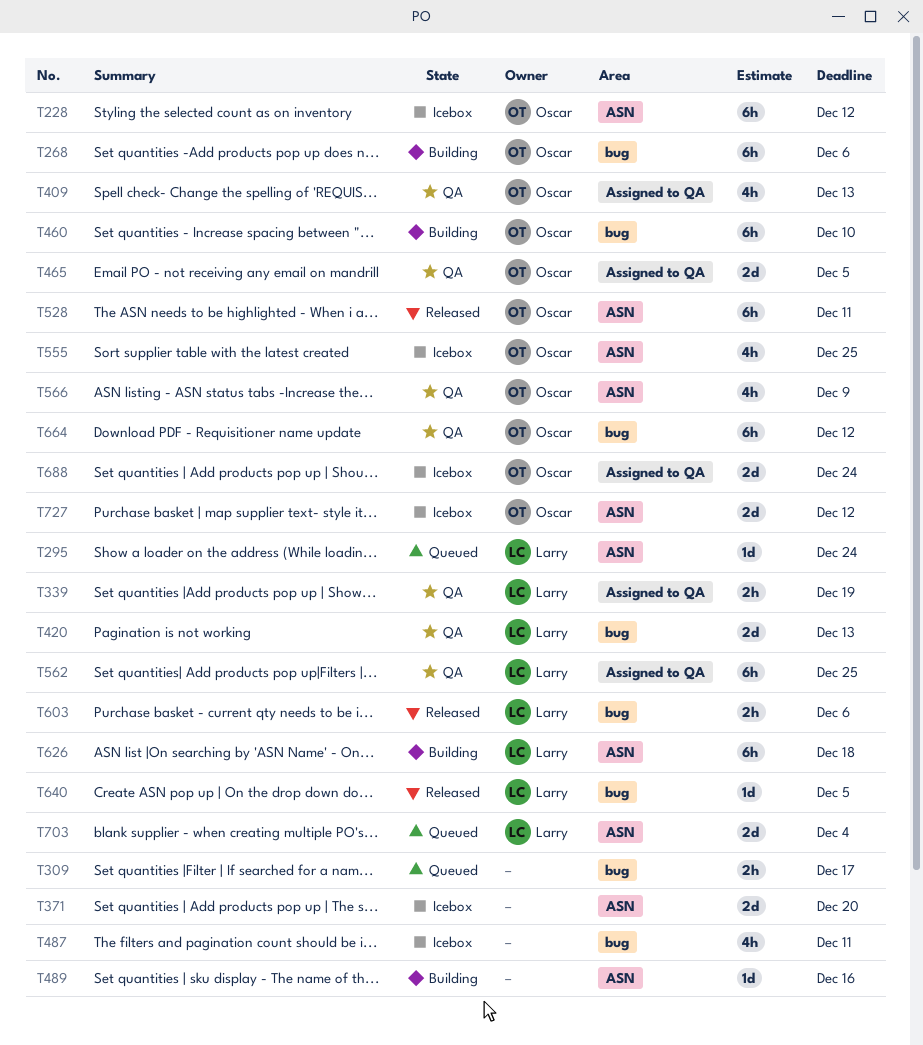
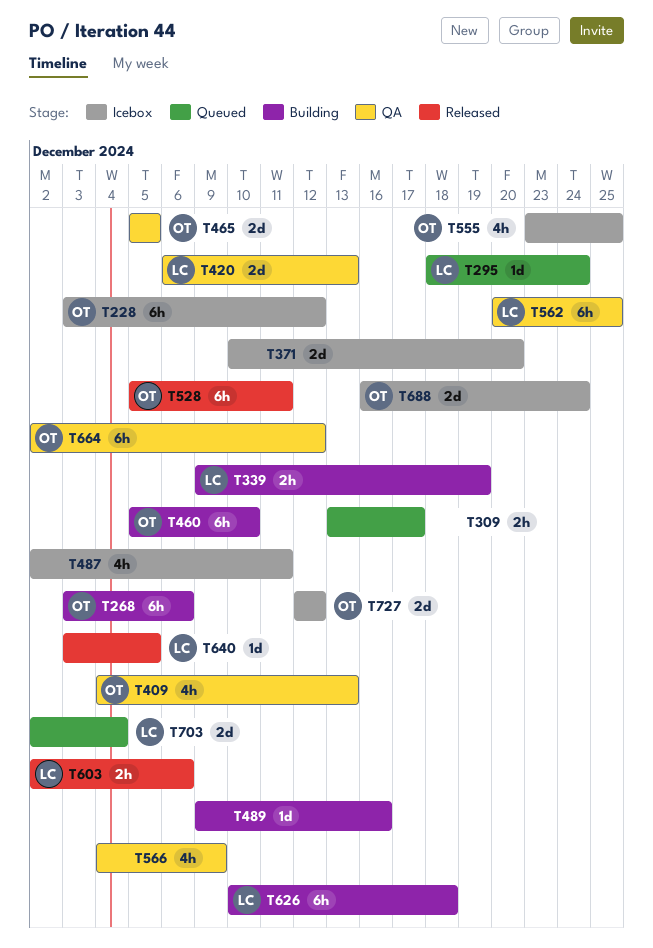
T339, status: QA -> Building
T566, owner: Oscar -> none

